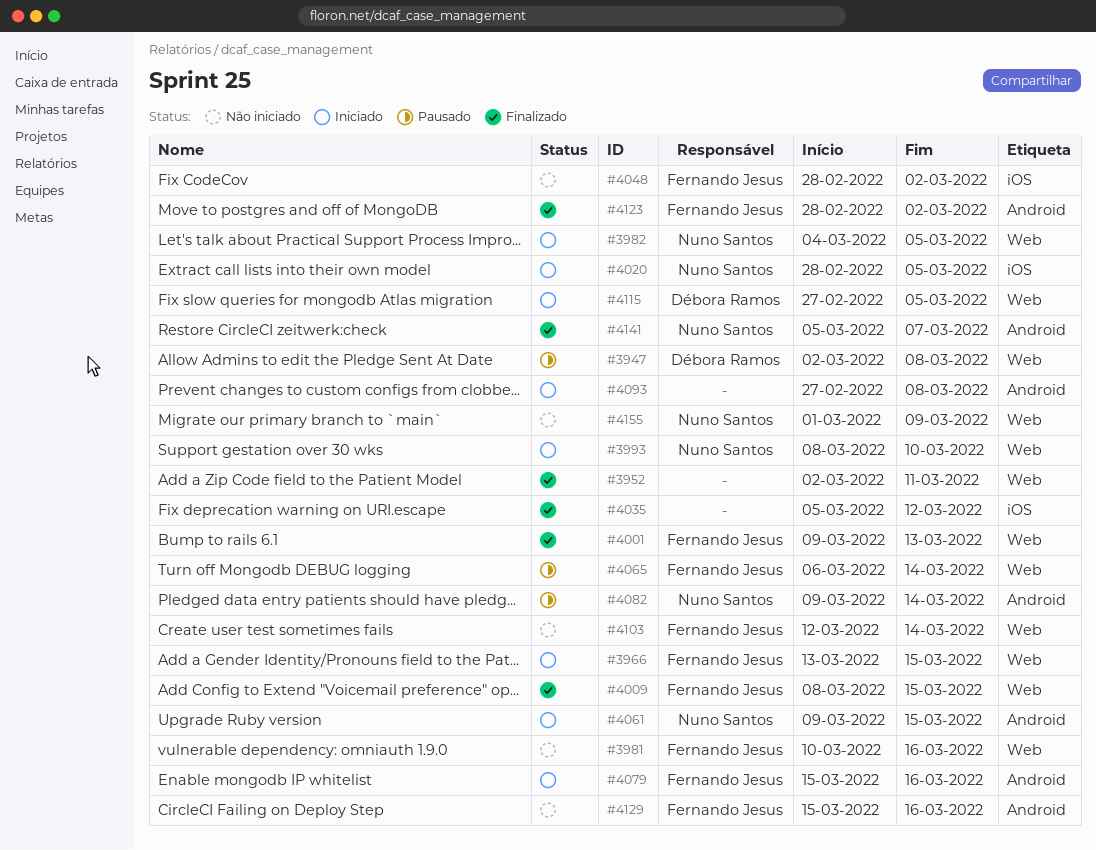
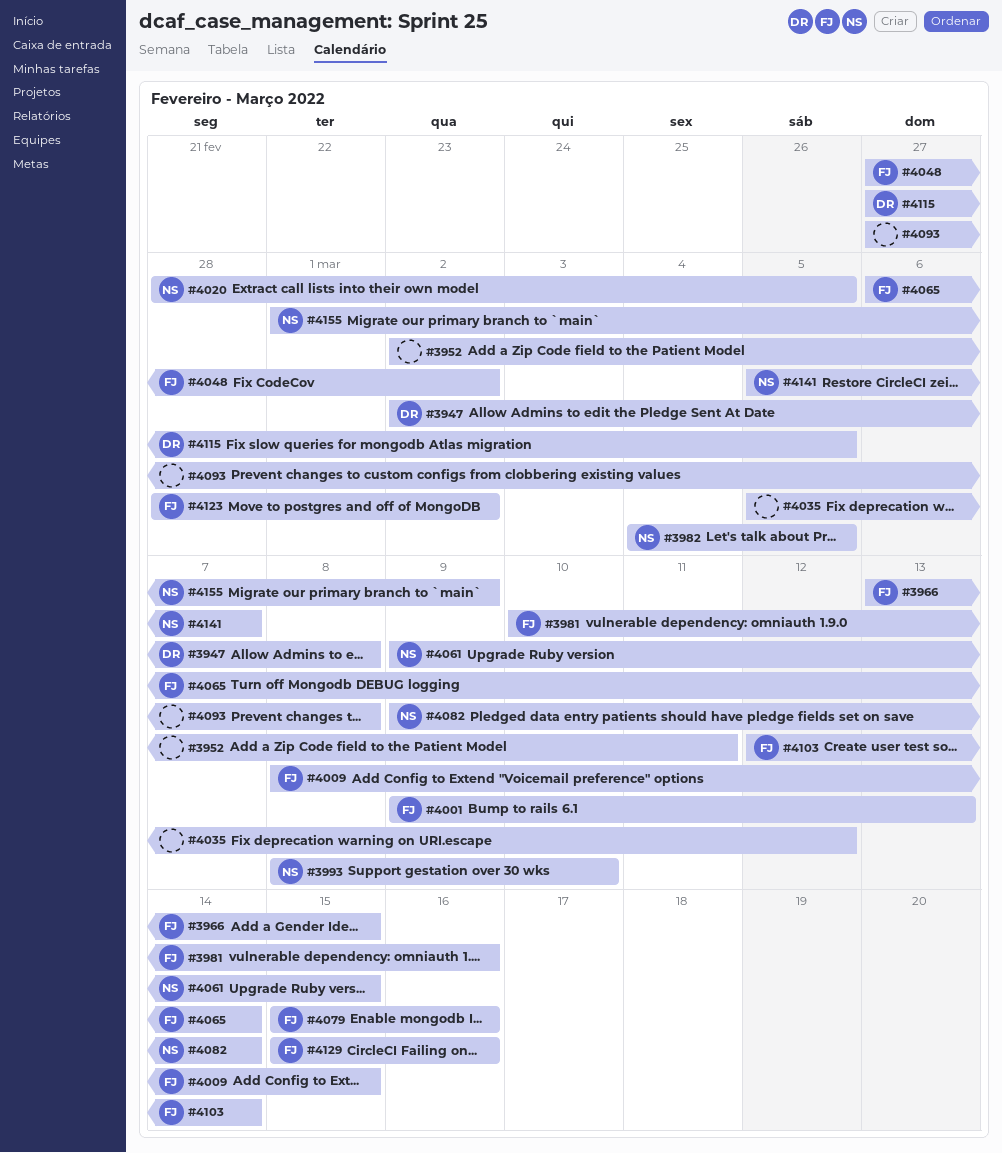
#4048, start: Feb 28 -> Feb 27

